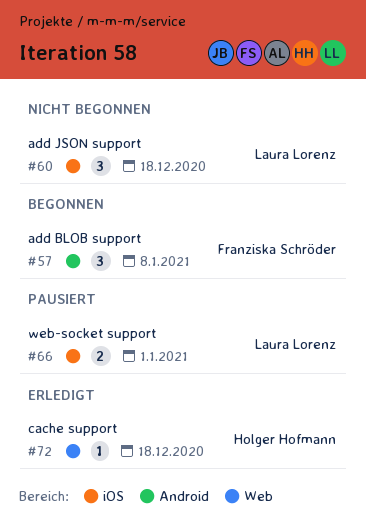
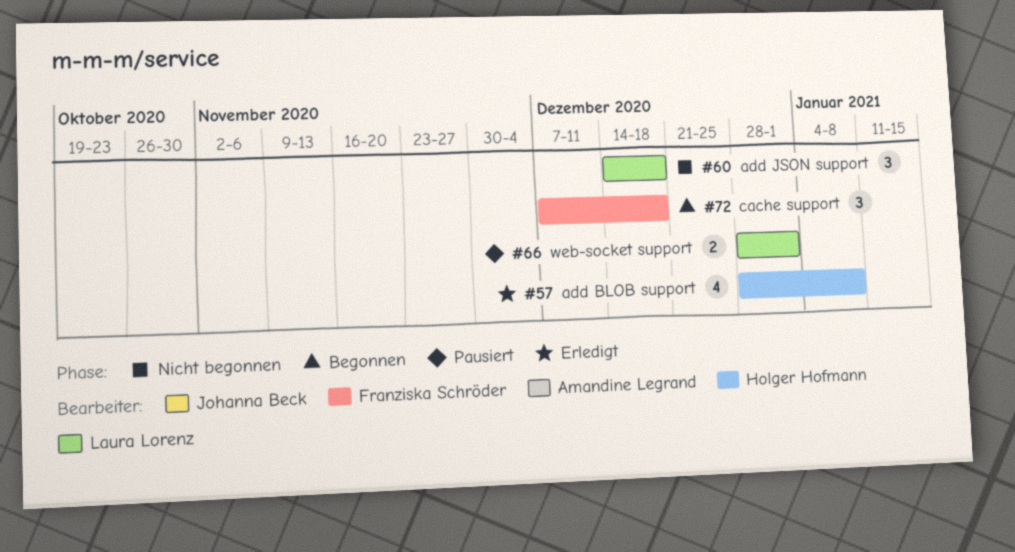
#57, status: Begonnen -> Erledigt
#57, owner: Franziska Schröder -> Holger Hofmann
#57, estimate: 3 -> 4
#72, status: Erledigt -> Begonnen
#72, owner: Holger Hofmann -> Franziska Schröder
#72, estimate: 1 -> 3

